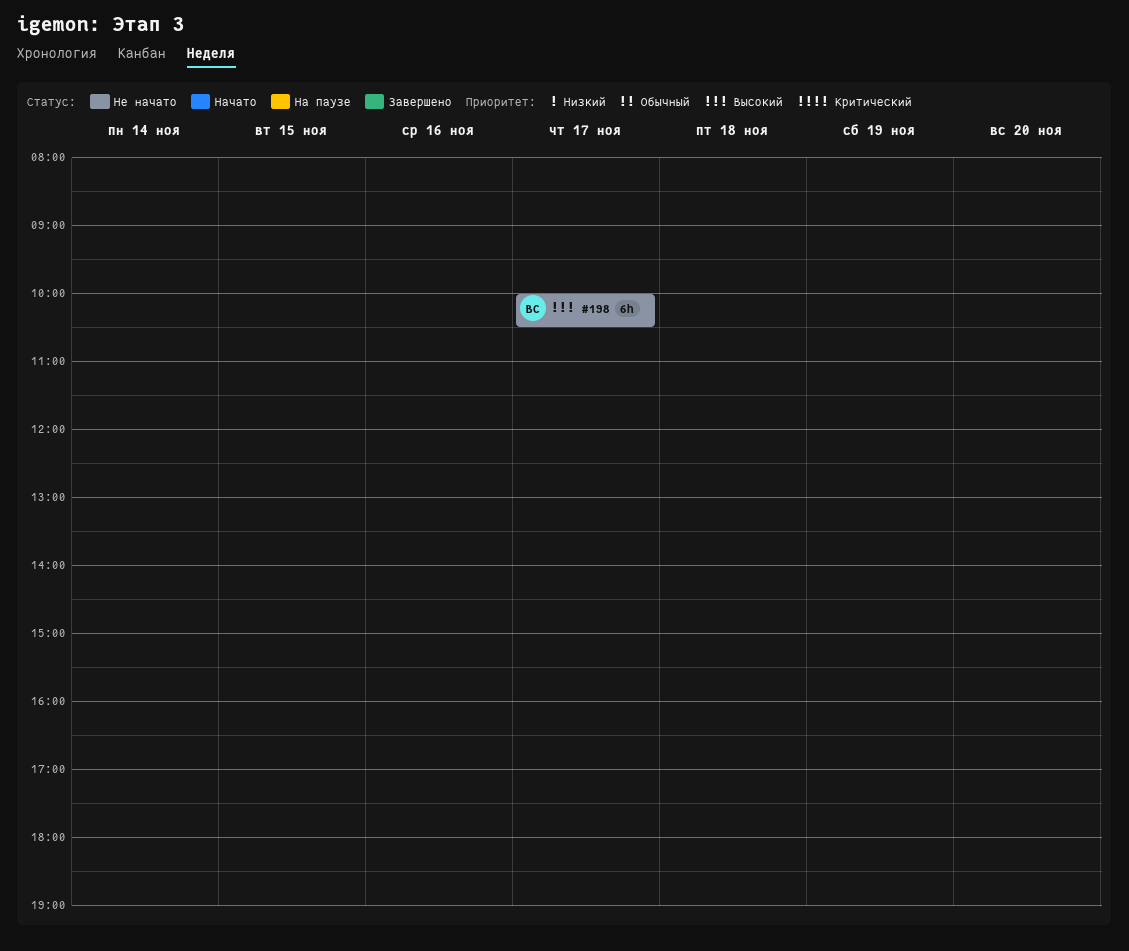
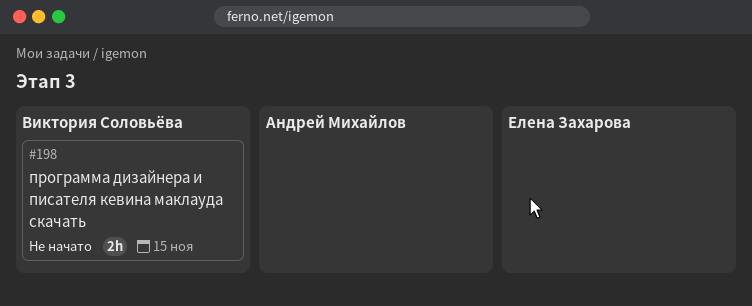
#198, estimate: 6h -> 2h
#198, day: Nov 17 -> Nov 15

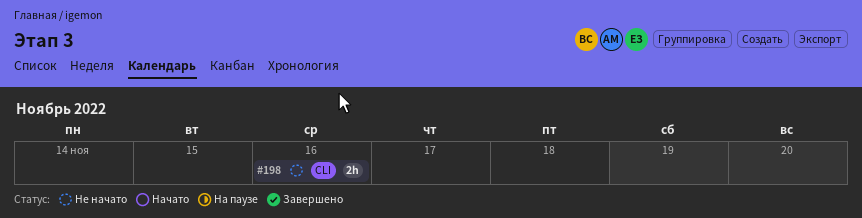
#198, day: Nov 15 -> Nov 16

